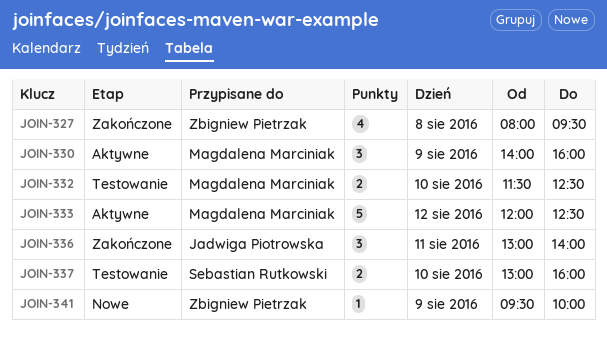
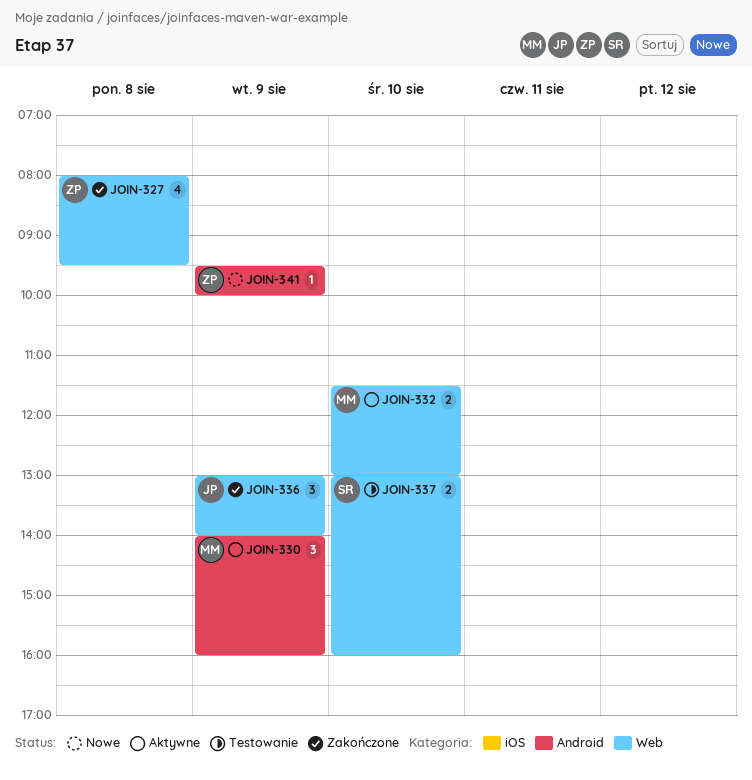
JOIN-332, status: Testowanie -> Aktywne
JOIN-332, ends: 12:30 -> 13:00
JOIN-333: present -> none
JOIN-336, day: Aug 11 -> Aug 9

